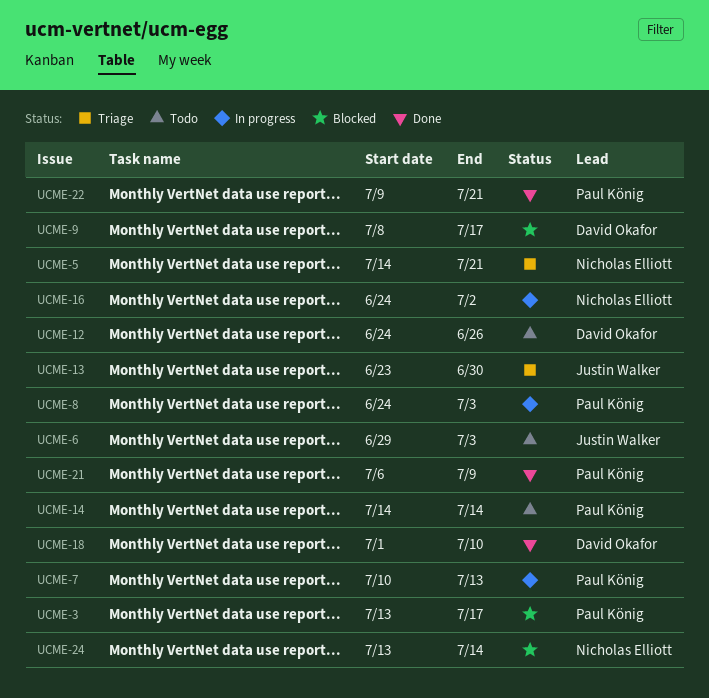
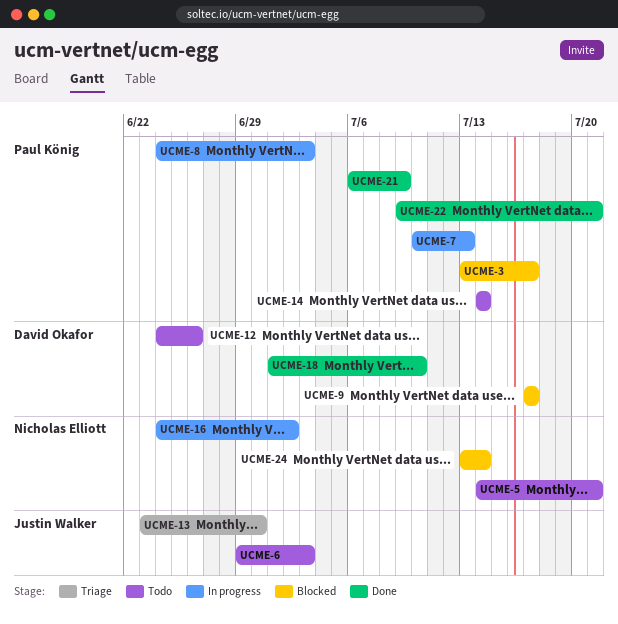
UCME-5, status: Triage -> Todo
UCME-9, start: Jul 8 -> Jul 17

